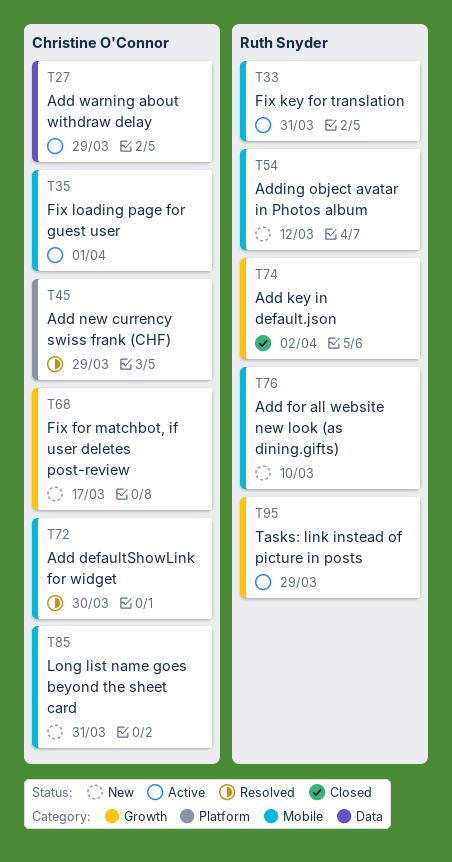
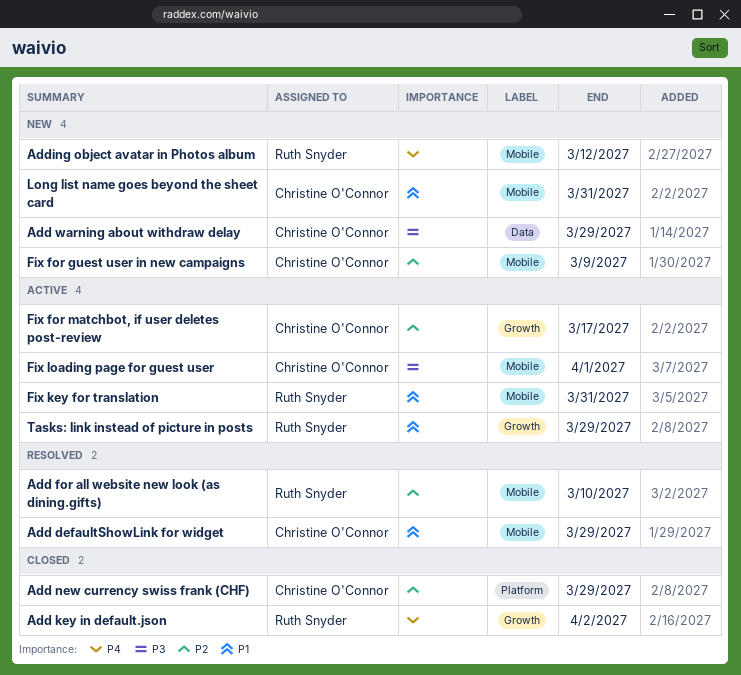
Add defaultShowLink for widget, due: Mar 30 -> Mar 29
Add for all website new look (as dining.gifts), status: New -> Resolved
Add new currency swiss frank (CHF), status: Resolved -> Closed
Add warning about withdraw delay, status: Active -> New
Fix for guest user in new campaigns: none -> present
Fix for matchbot, if user deletes post-review, status: New -> Active

